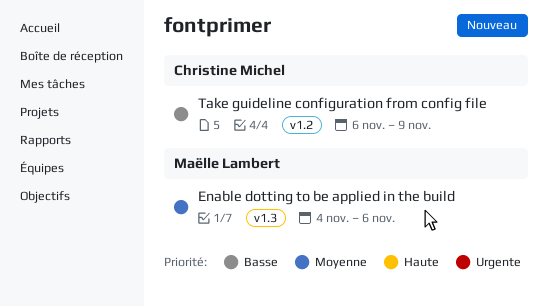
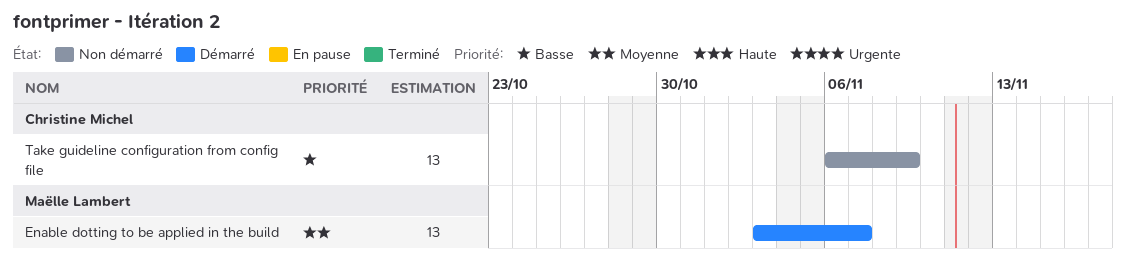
Enable dotting to be applied in the build, start: Nov 4 -> Nov 3
Enable dotting to be applied in the build, due: Nov 6 -> Nov 7

